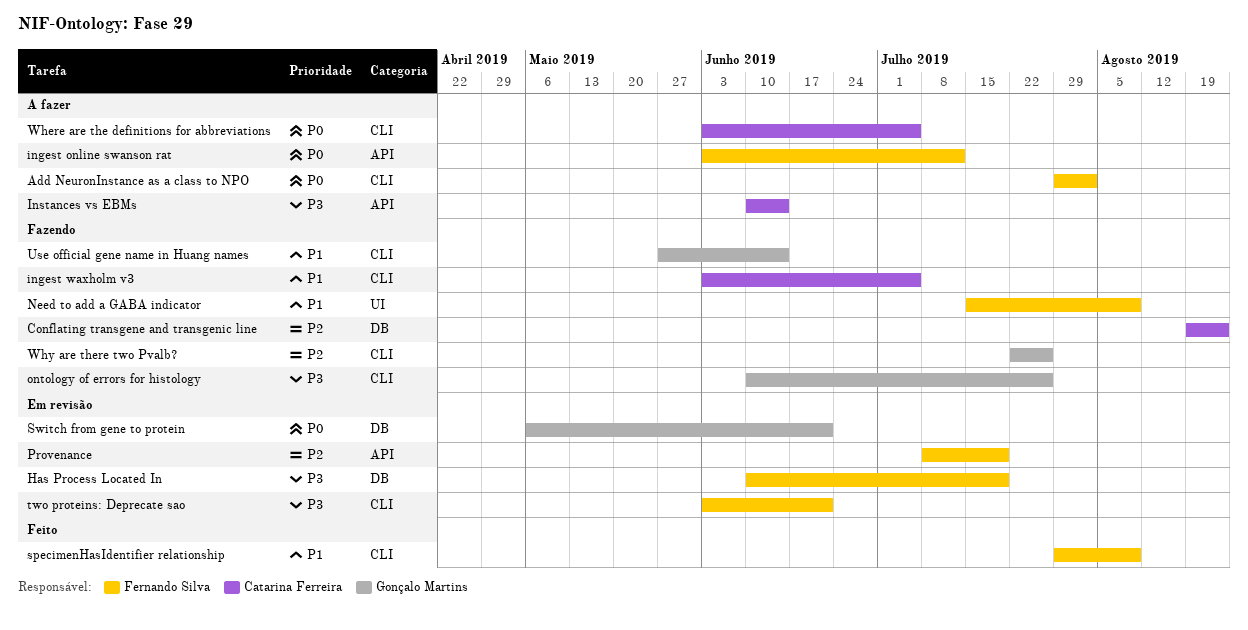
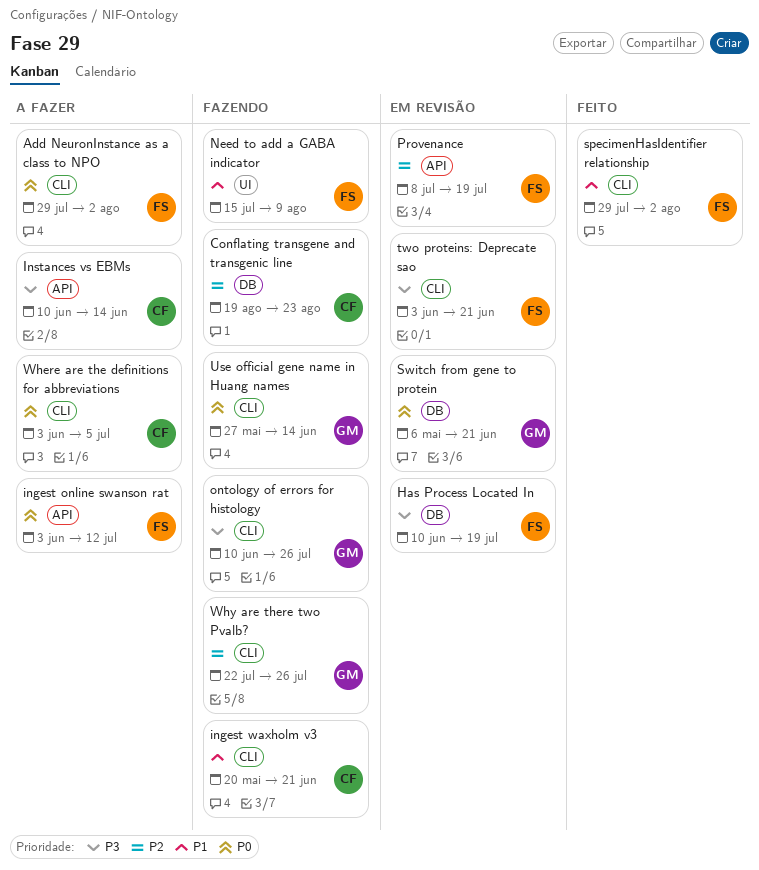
ingest waxholm v3, start: Jun 3 -> May 20
ingest waxholm v3, due: Jul 5 -> Jun 21
specimenHasIdentifier relationship, due: Aug 9 -> Aug 2
Use official gene name in Huang names, priority: P1 -> P0

